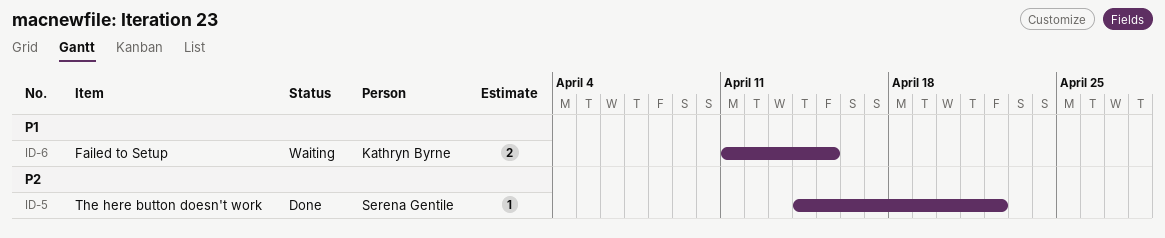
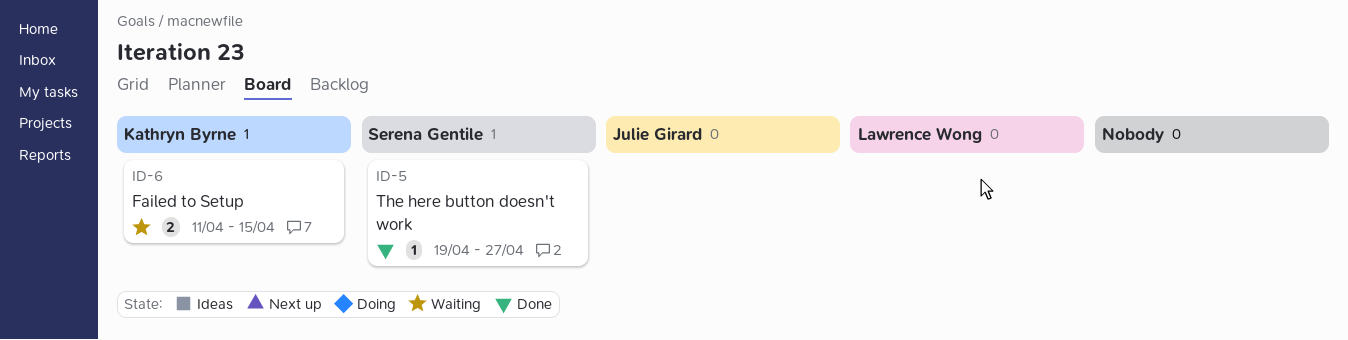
ID-5, start: Apr 14 -> Apr 19
ID-5, due: Apr 22 -> Apr 27

